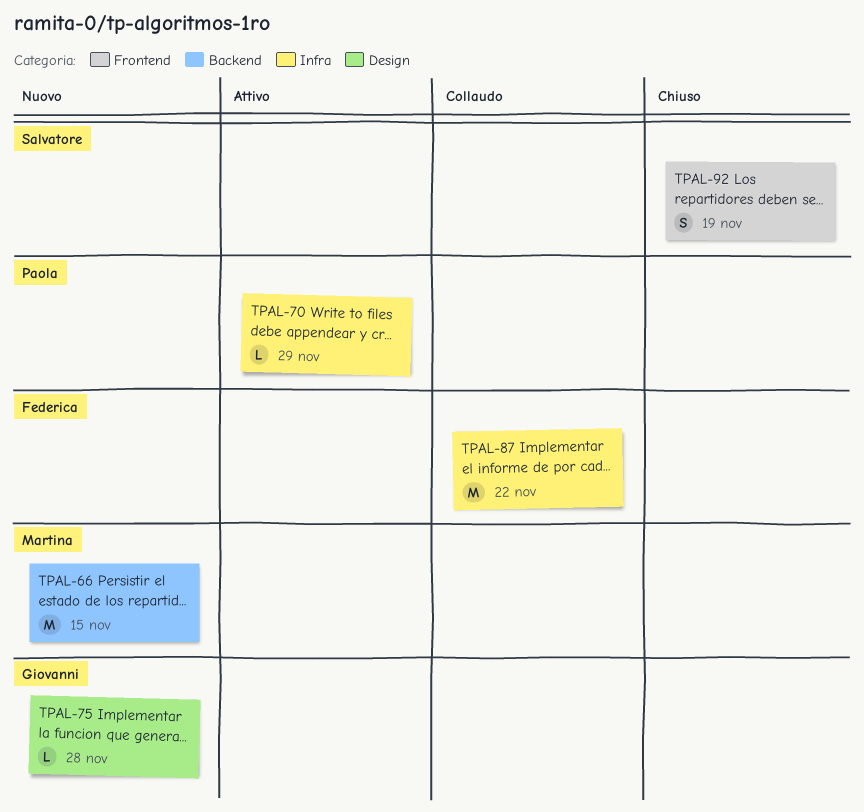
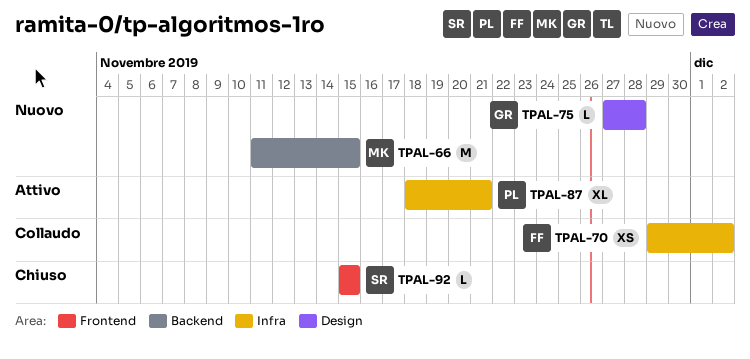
TPAL-70, status: Attivo -> Collaudo
TPAL-70, owner: Paola -> Federica
TPAL-70, estimate: L -> XS
TPAL-70, due: Nov 29 -> Dec 2
TPAL-87, status: Collaudo -> Attivo
TPAL-87, owner: Federica -> Paola
TPAL-87, estimate: M -> XL
TPAL-87, due: Nov 22 -> Nov 21
TPAL-92, estimate: S -> L
TPAL-92, due: Nov 19 -> Nov 15

